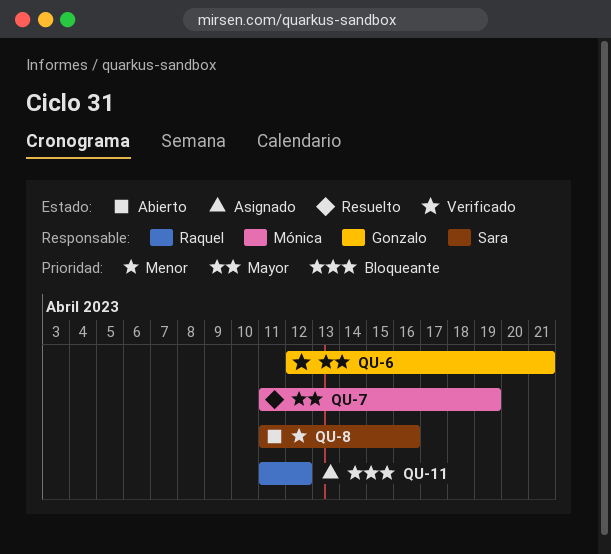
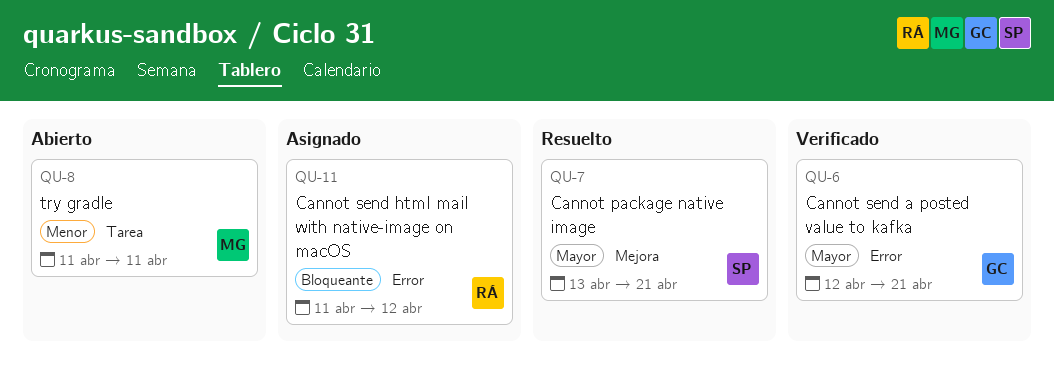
QU-7, owner: Mónica -> Sara
QU-7, start: Apr 11 -> Apr 13
QU-7, due: Apr 19 -> Apr 21
QU-8, owner: Sara -> Mónica
QU-8, due: Apr 16 -> Apr 11

